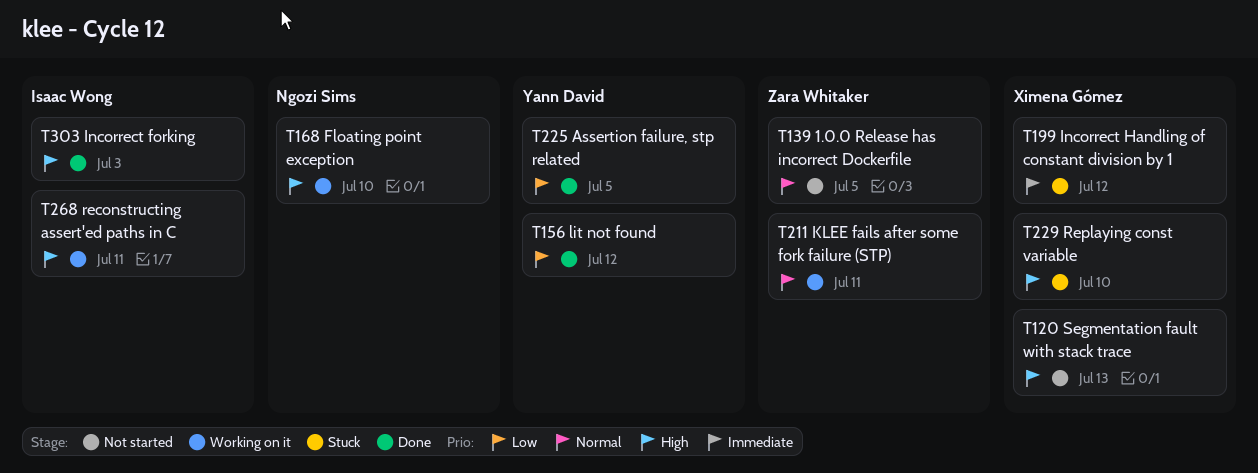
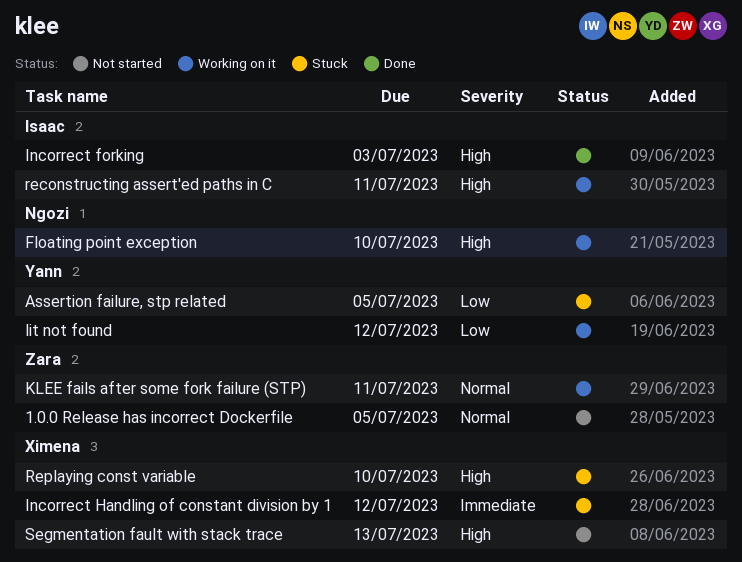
Assertion failure, stp related, status: Done -> Stuck
lit not found, status: Done -> Working on it

